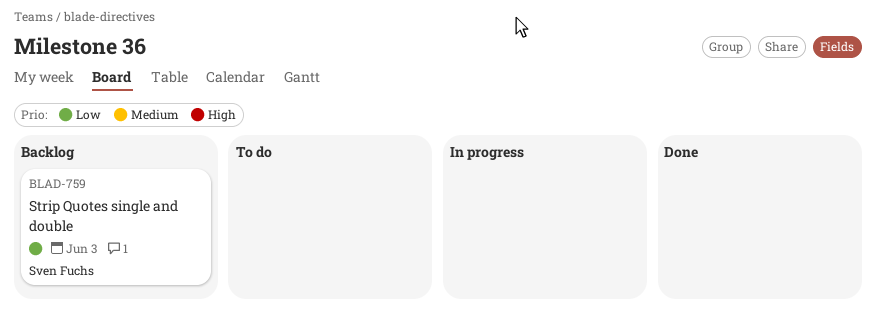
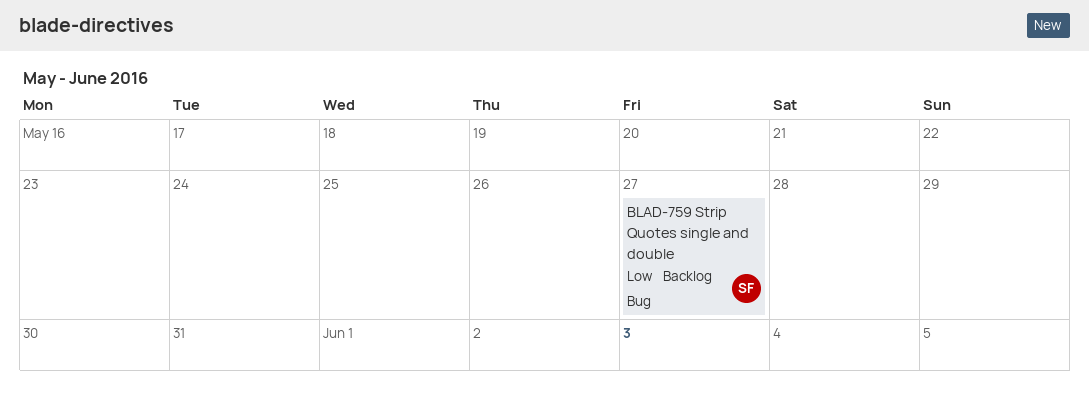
BLAD-759, due: Jun 3 -> May 27

